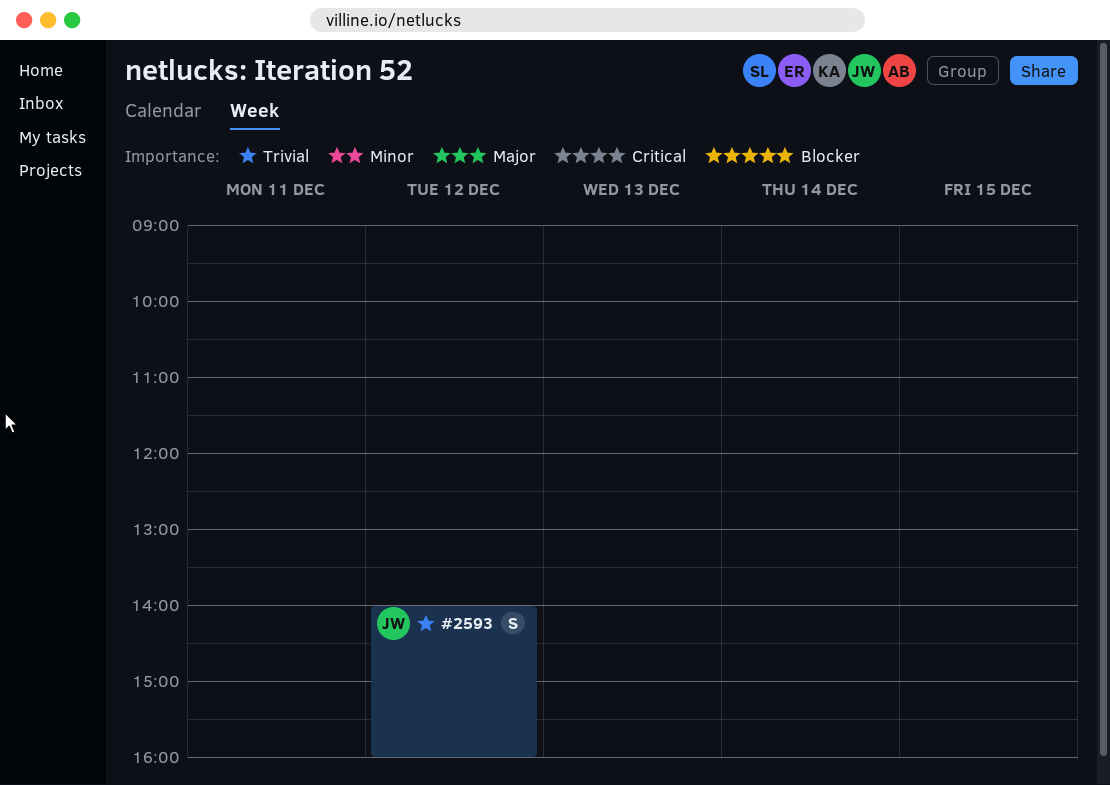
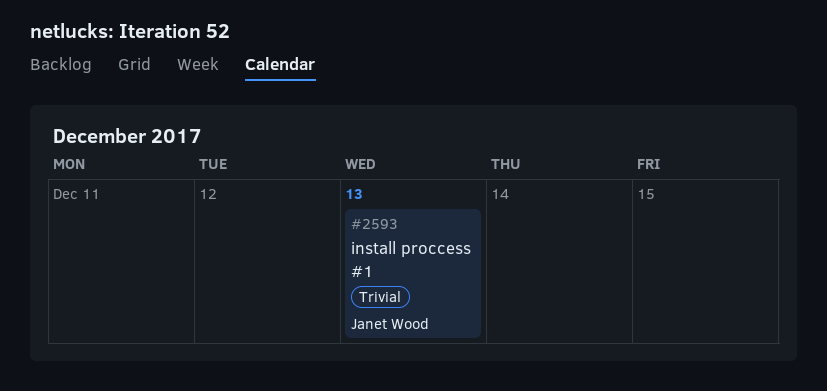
#2593, day: Dec 12 -> Dec 13

